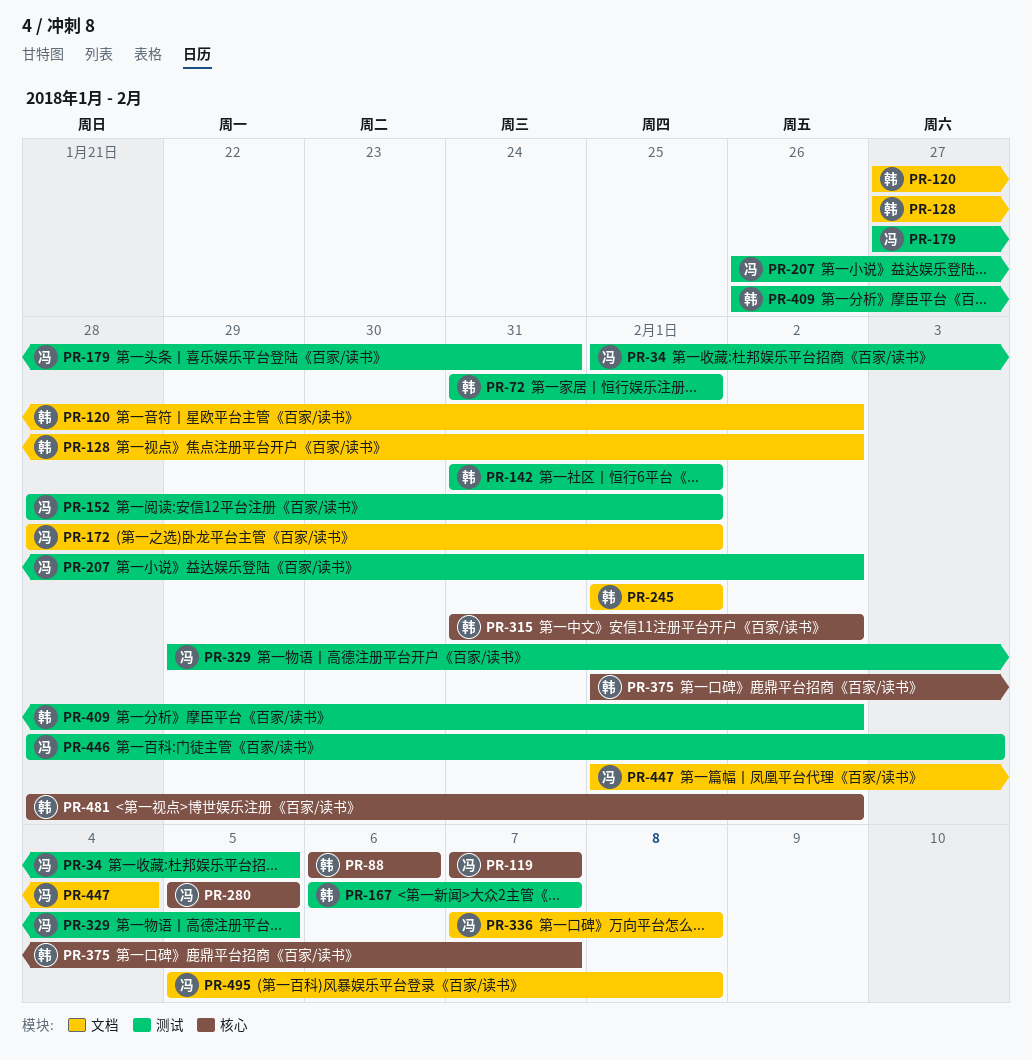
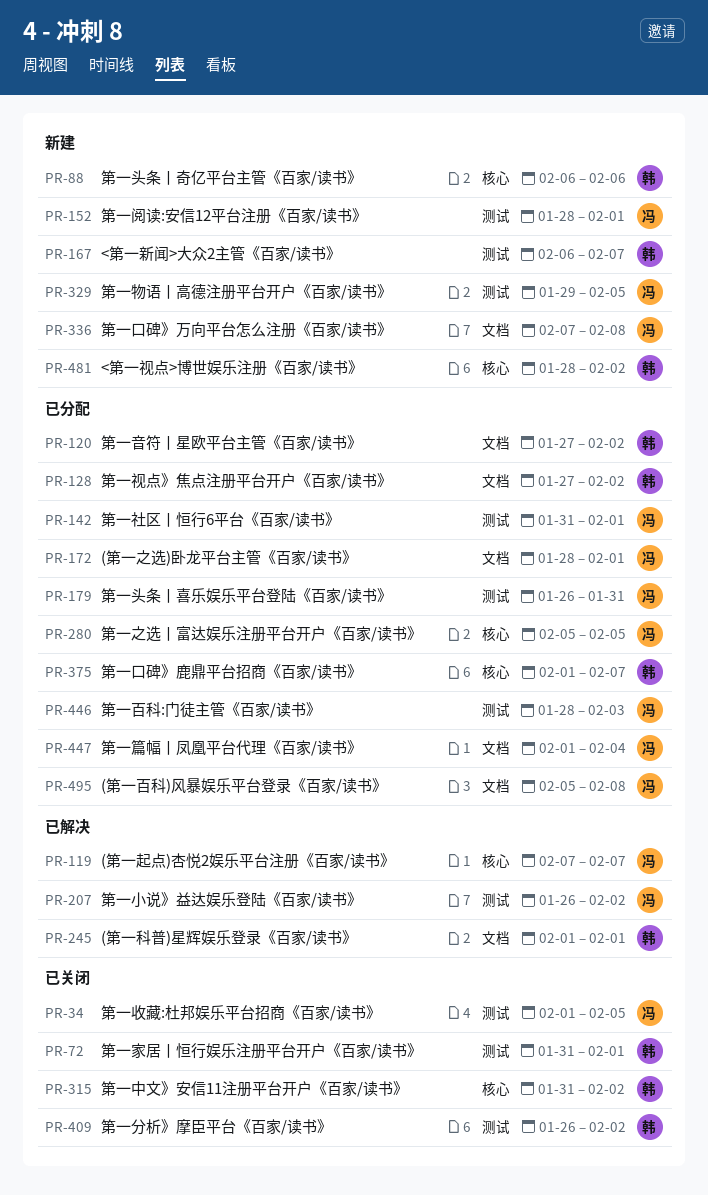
PR-142, owner: 韩 -> 冯
PR-179, start: Jan 27 -> Jan 26

